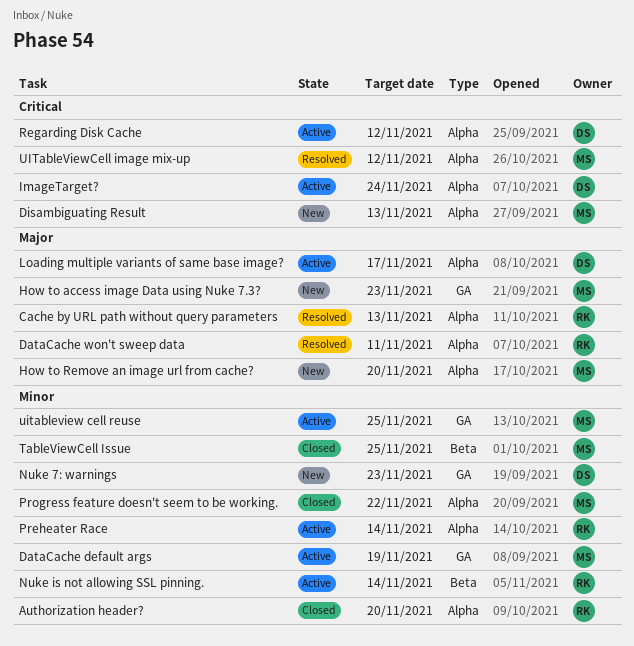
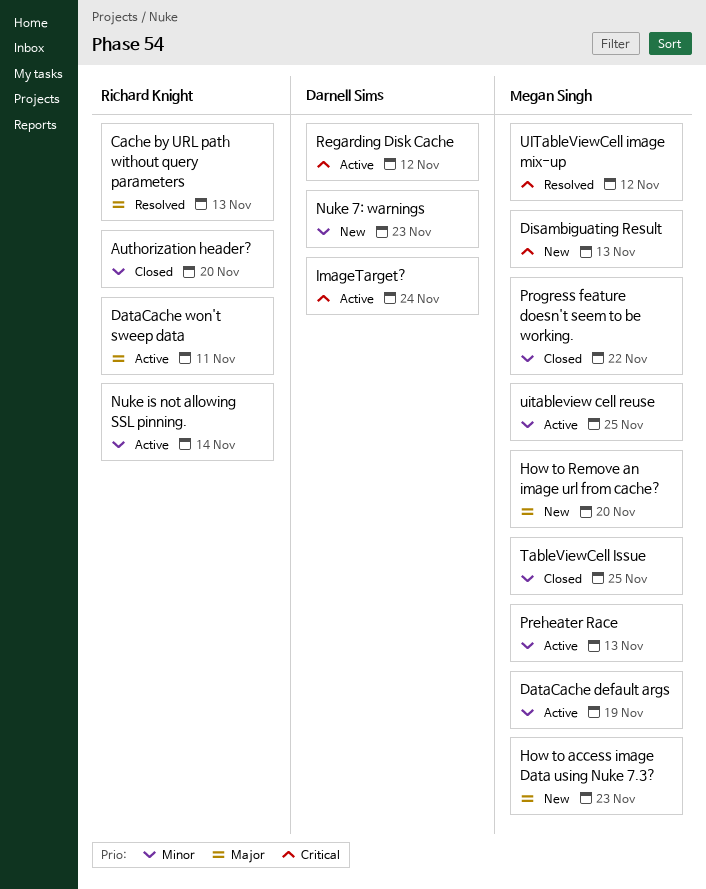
DataCache won't sweep data, status: Resolved -> Active
Loading multiple variants of same base image?: present -> none
Preheater Race, owner: Richard Knight -> Megan Singh
Preheater Race, due: Nov 14 -> Nov 13

